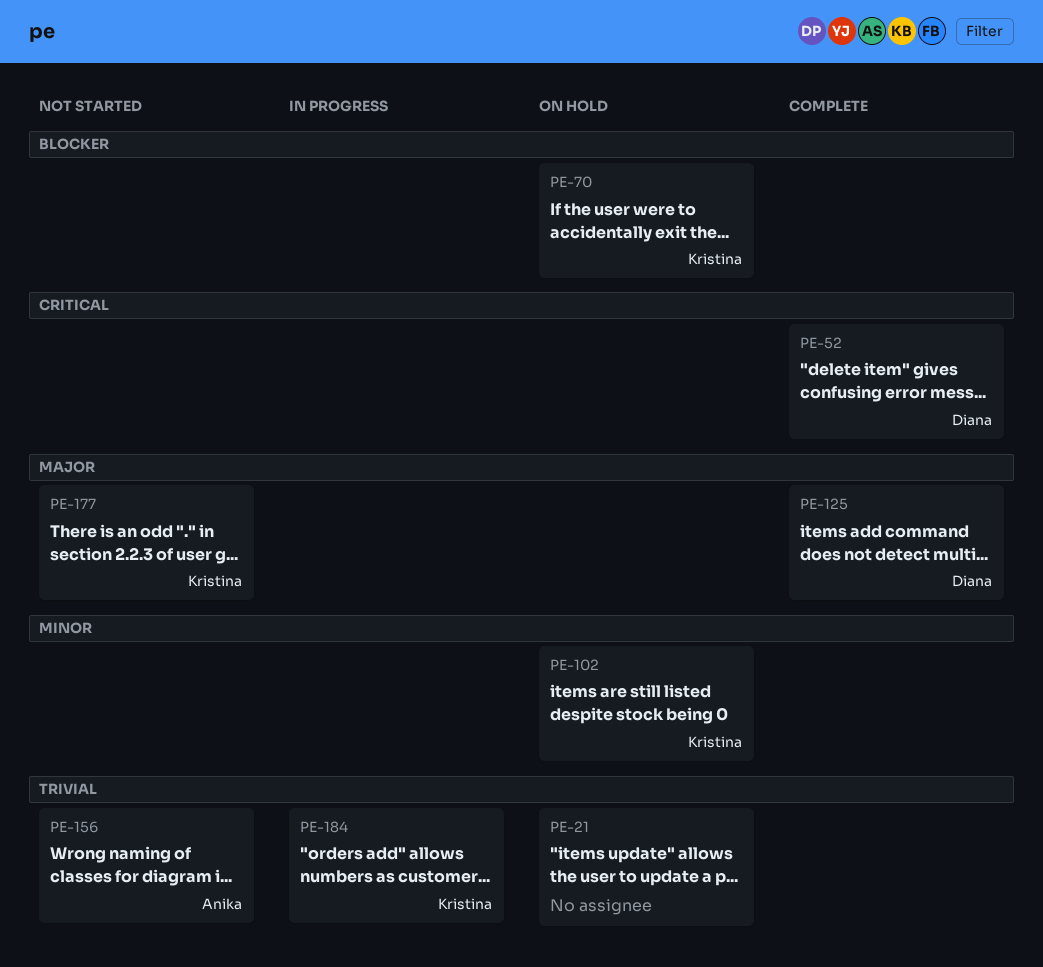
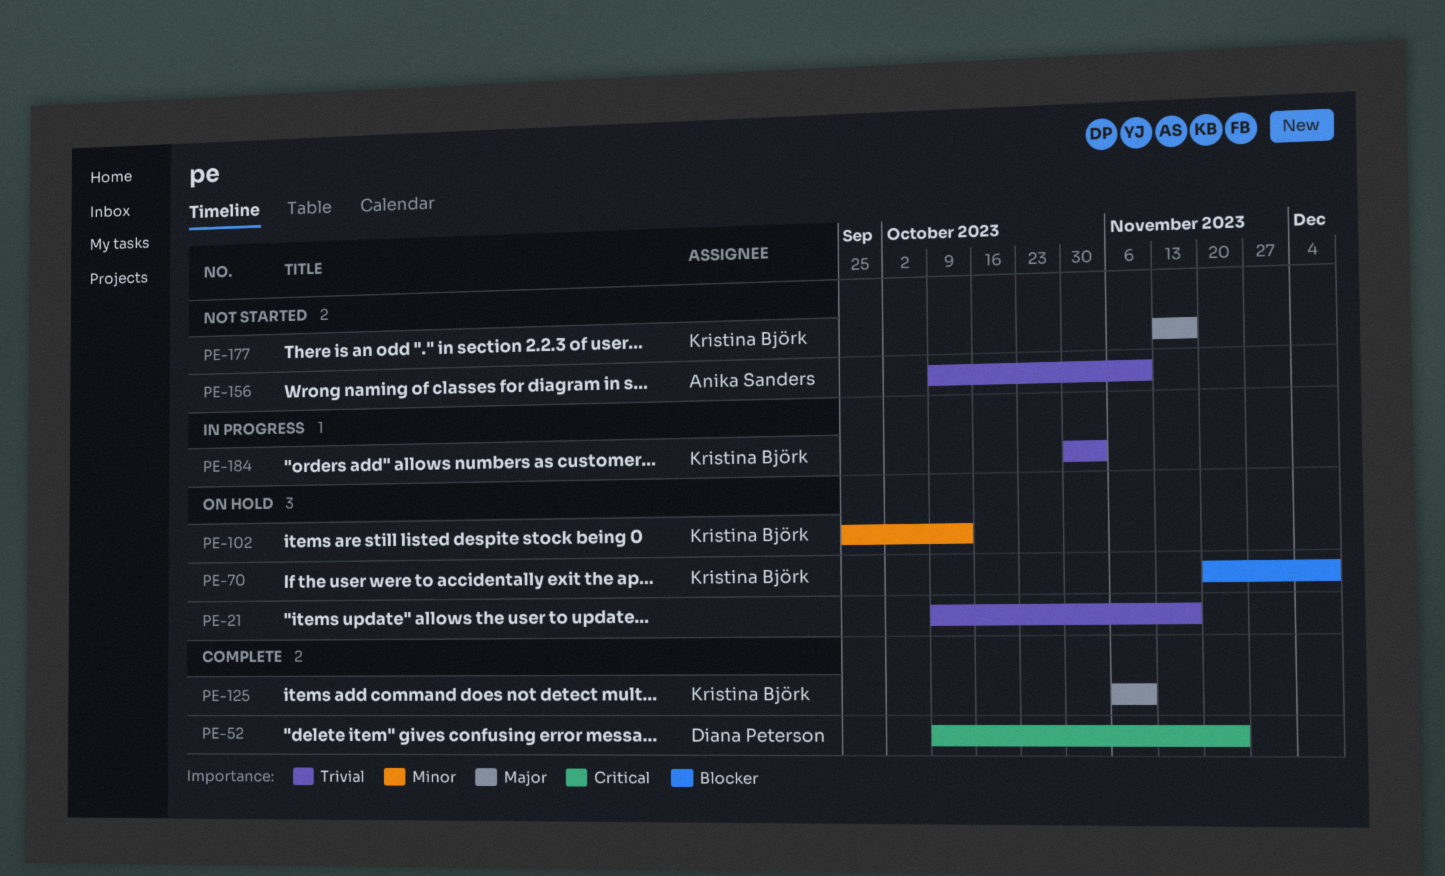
PE-125, owner: Diana Peterson -> Kristina Björk

